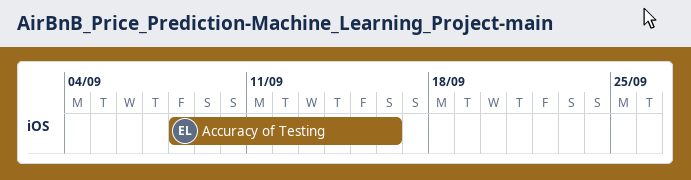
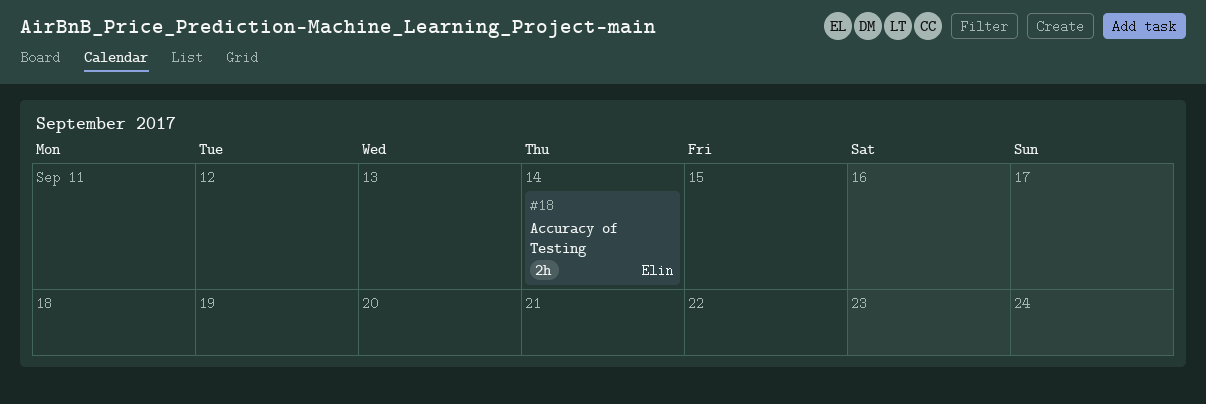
Accuracy of Testing, due: Sep 16 -> Sep 14

